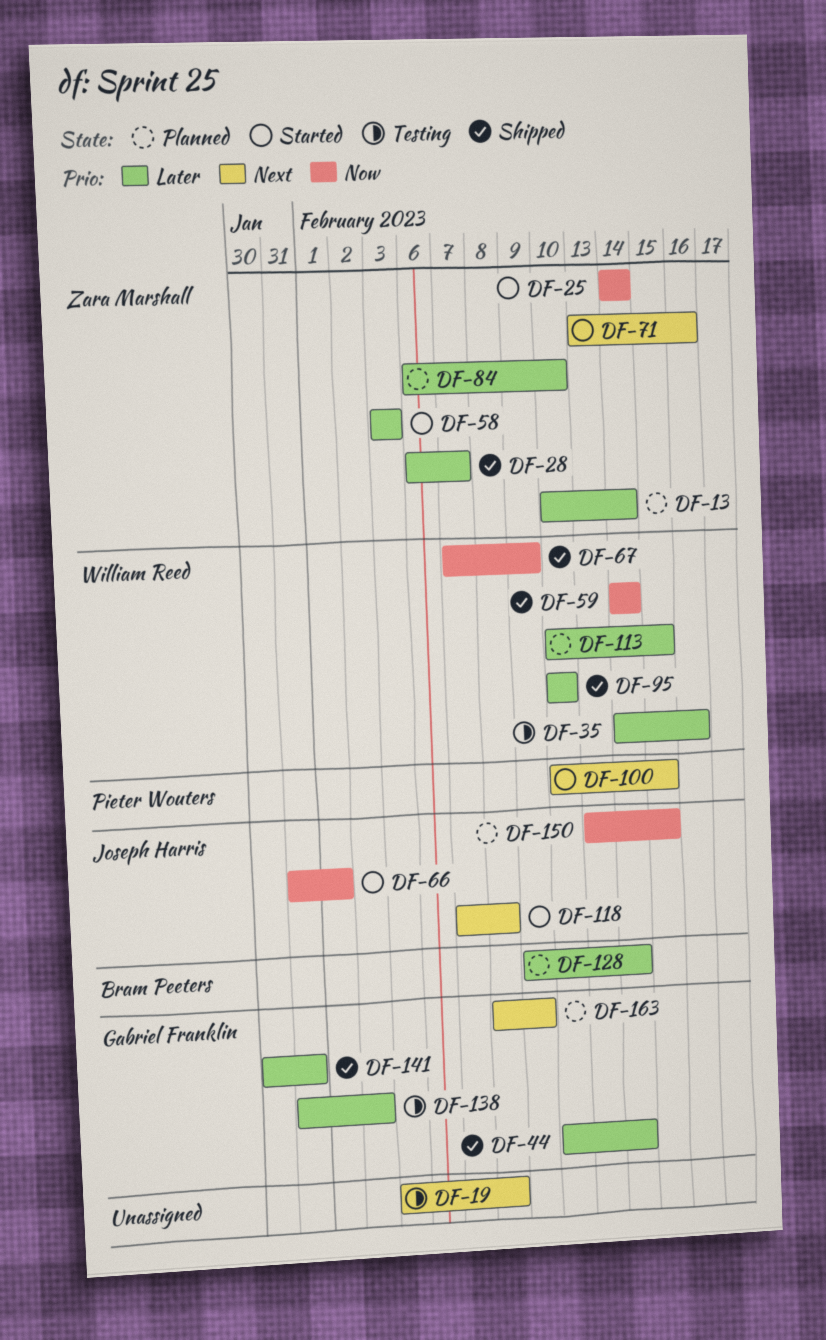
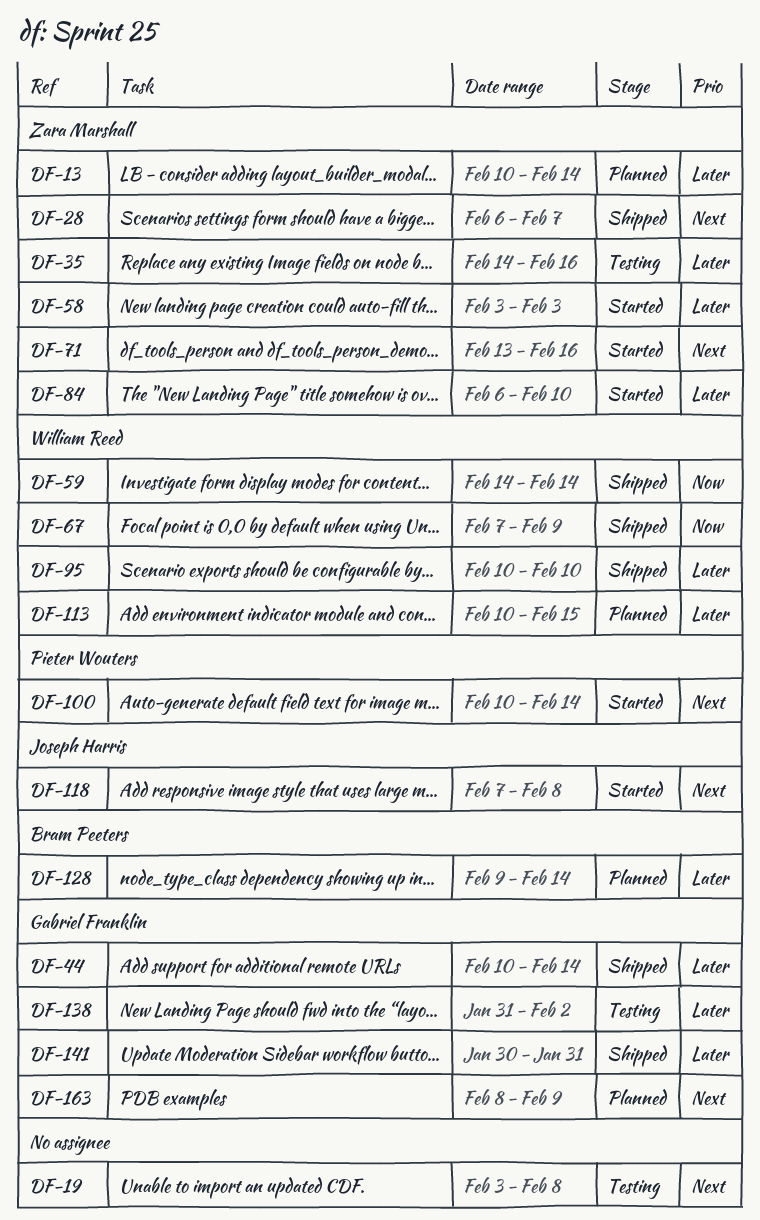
DF-25: present -> none
DF-28, priority: Later -> Next
DF-35, owner: William Reed -> Zara Marshall
DF-66: present -> none
DF-84, status: Planned -> Started
DF-100, due: Feb 15 -> Feb 14
DF-150: present -> none

